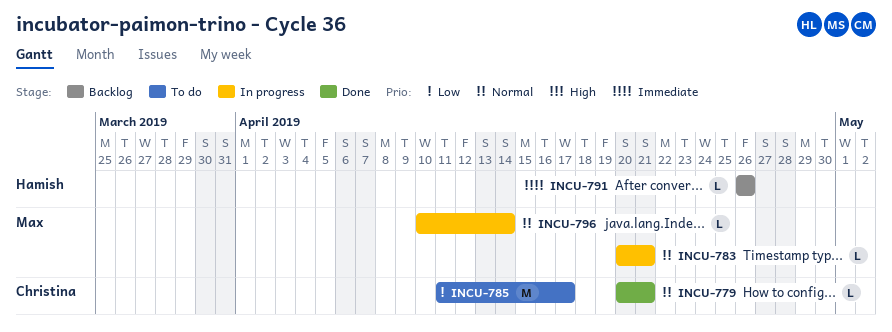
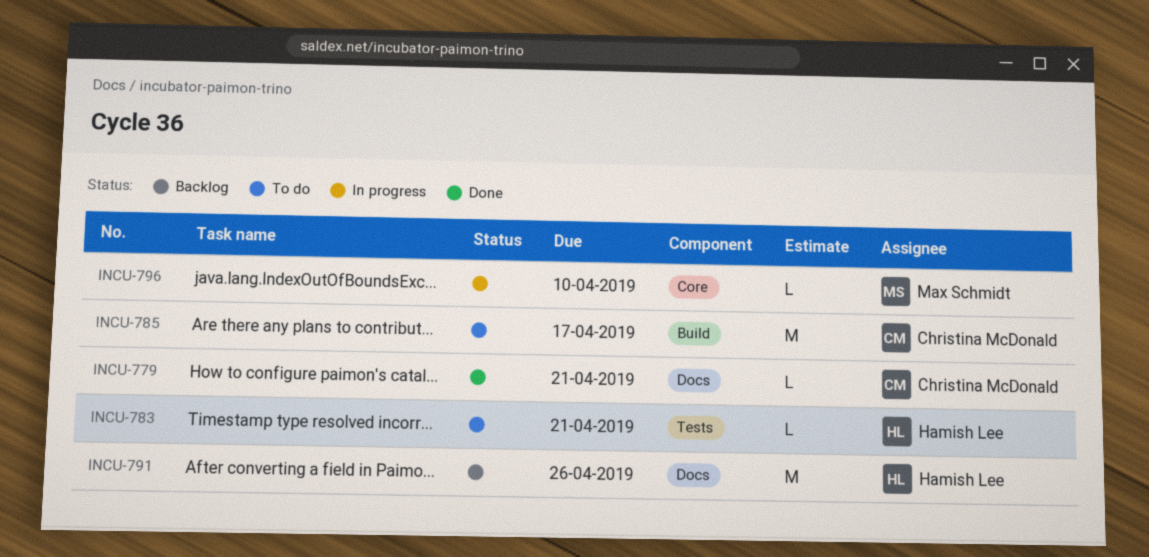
INCU-783, status: In progress -> To do
INCU-783, owner: Max Schmidt -> Hamish Lee
INCU-791, estimate: L -> M
INCU-796, due: Apr 14 -> Apr 10

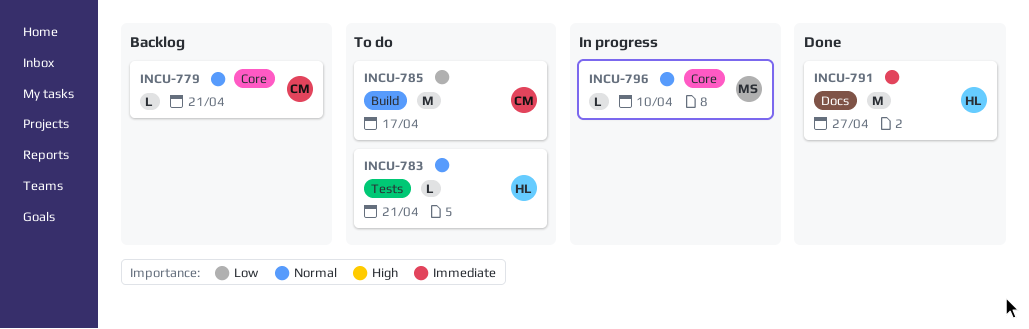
INCU-779, status: Done -> Backlog
INCU-779, label: Docs -> Core
INCU-791, status: Backlog -> Done
INCU-791, due: Apr 26 -> Apr 27

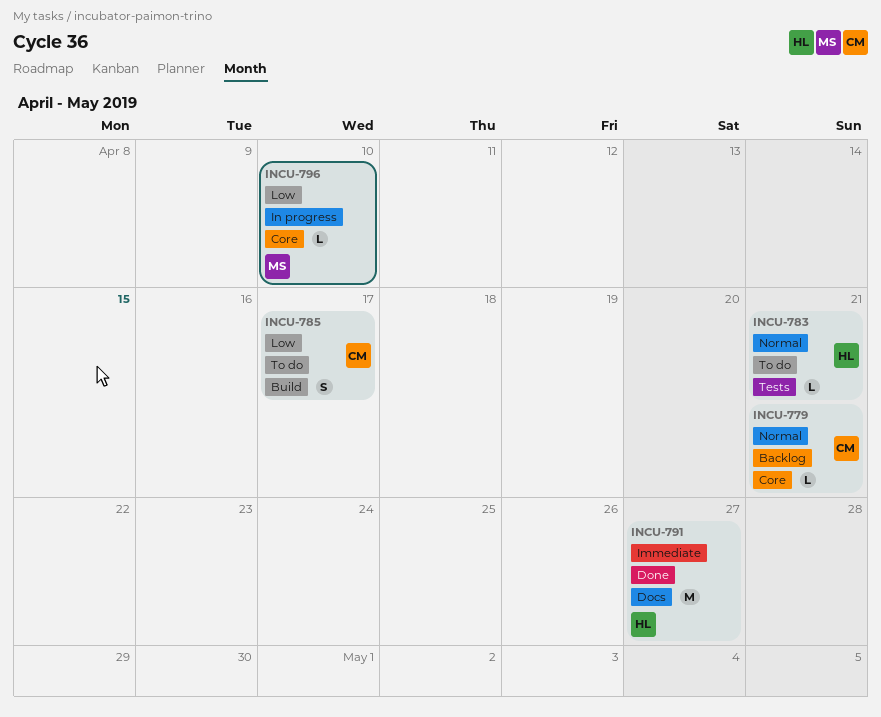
INCU-785, estimate: M -> S
INCU-796, priority: Normal -> Low

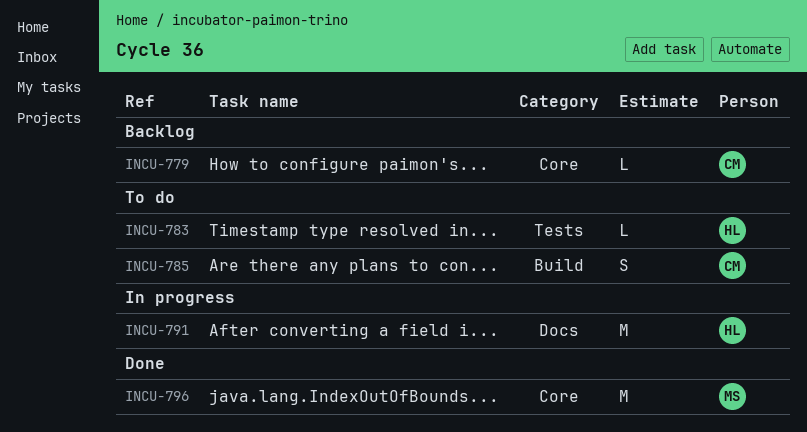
INCU-791, status: Done -> In progress
INCU-796, status: In progress -> Done
INCU-796, estimate: L -> M

